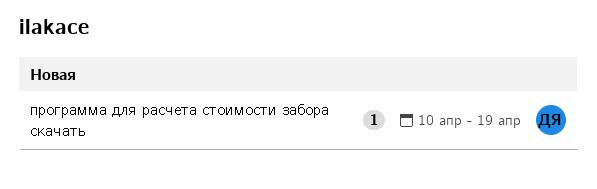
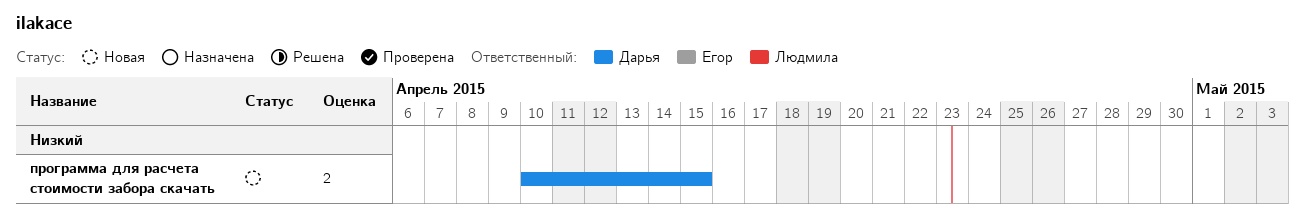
программа для расчета стоимости забора скачать, estimate: 1 -> 2
программа для расчета стоимости забора скачать, due: Apr 19 -> Apr 15

